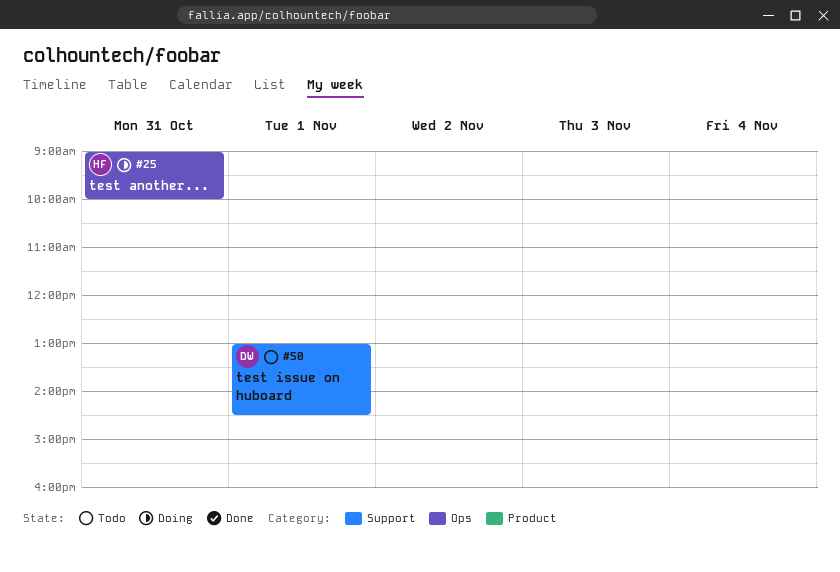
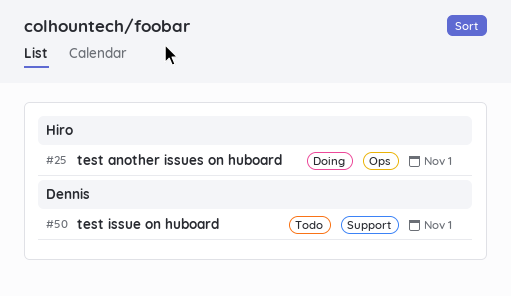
#25, day: Oct 31 -> Nov 1

